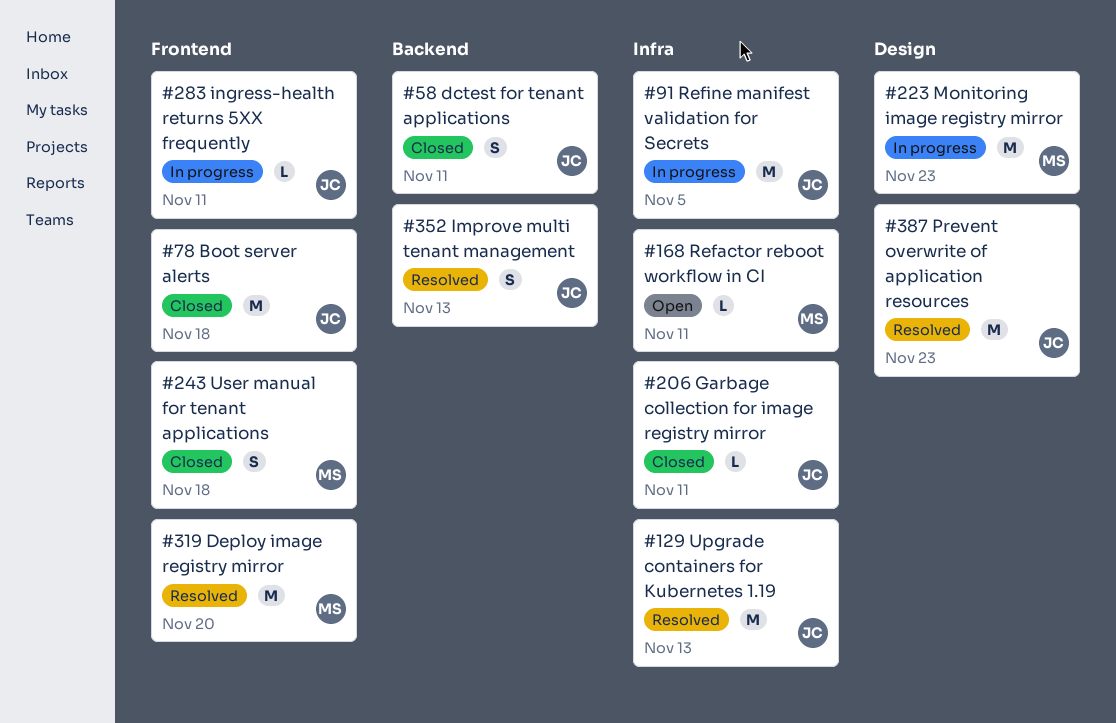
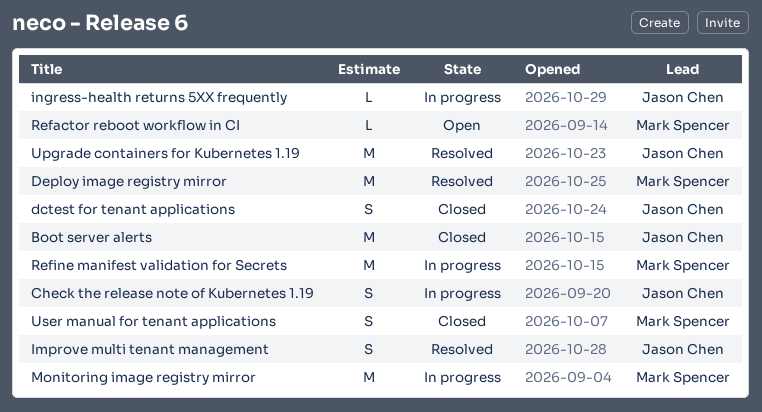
Check the release note of Kubernetes 1.19: none -> present
Garbage collection for image registry mirror: present -> none
Prevent overwrite of application resources: present -> none
Refine manifest validation for Secrets, owner: Jason Chen -> Mark Spencer

